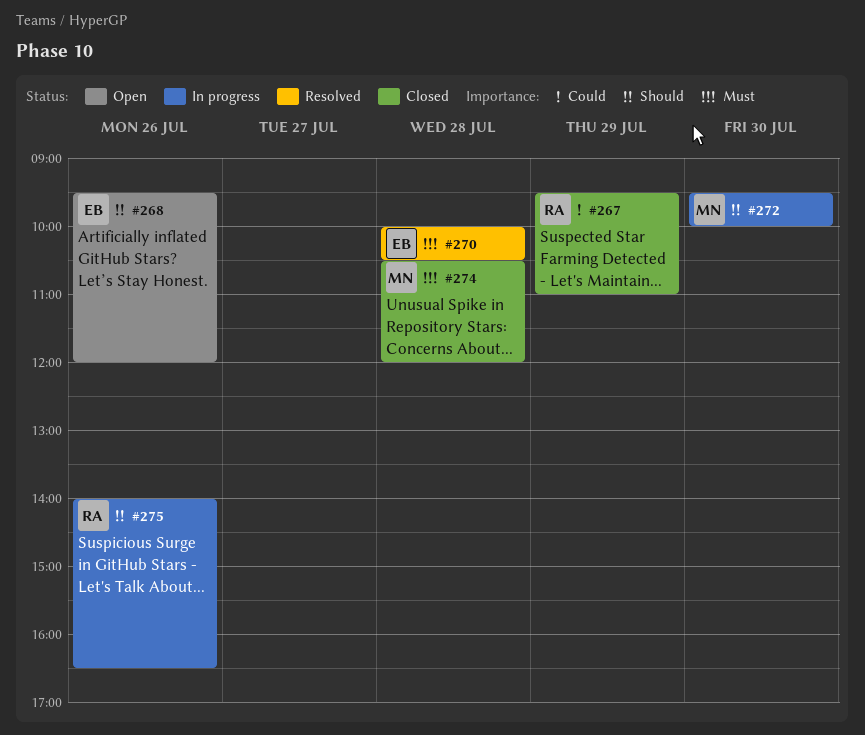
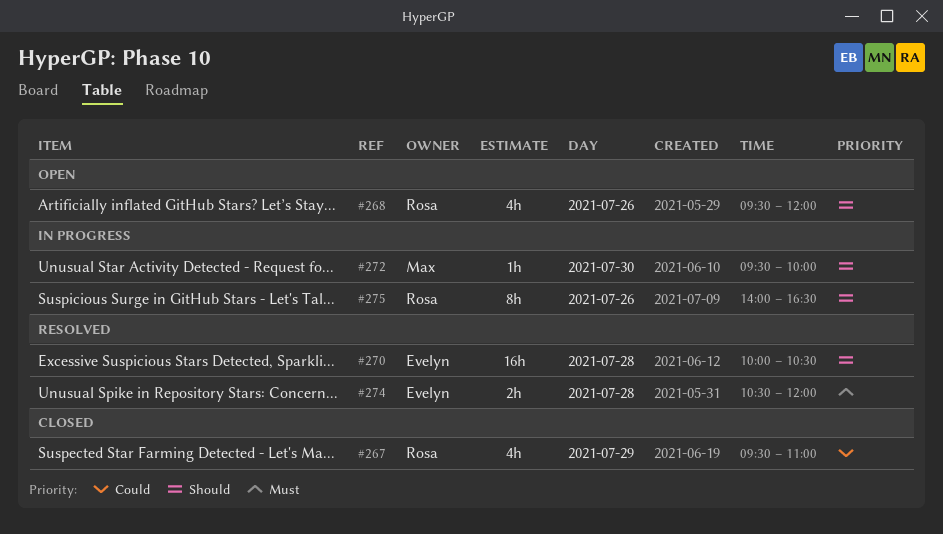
#268, owner: Evelyn -> Rosa
#270, priority: Must -> Should
#274, status: Closed -> Resolved
#274, owner: Max -> Evelyn

